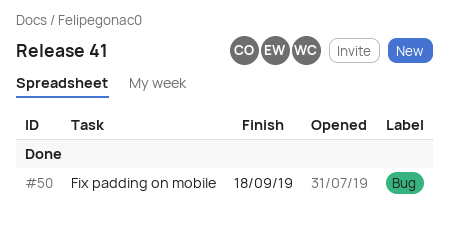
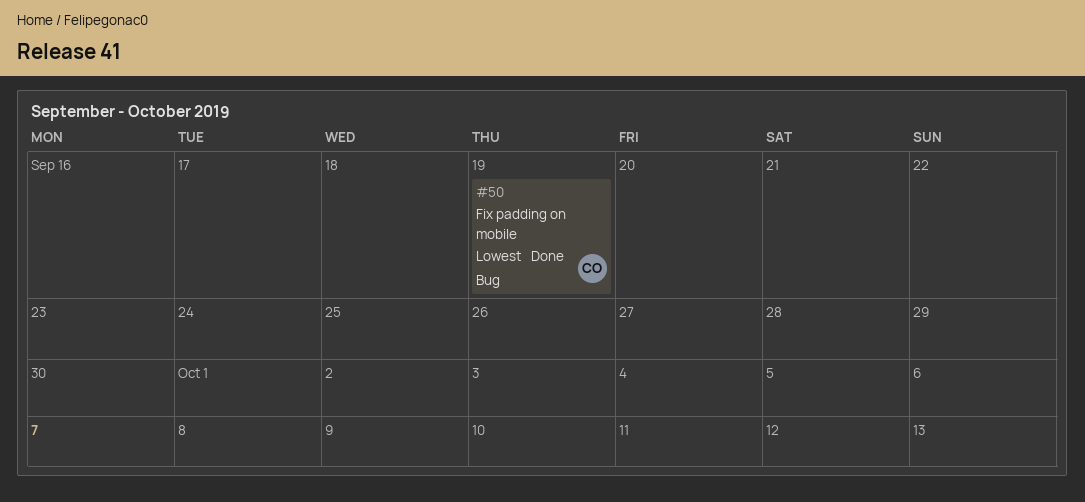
#50, due: Sep 18 -> Sep 19

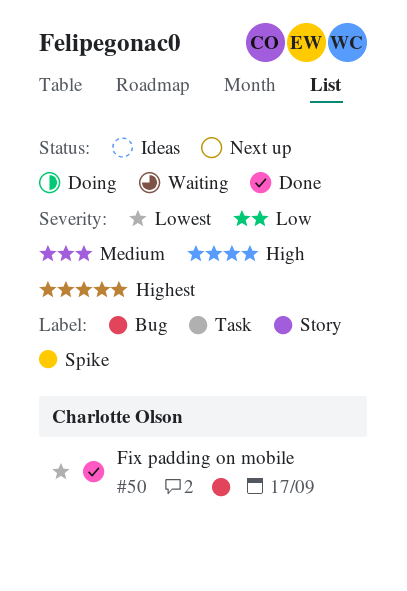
#50, due: Sep 19 -> Sep 17

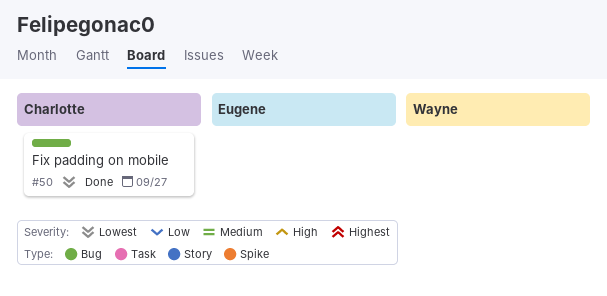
#50, due: Sep 17 -> Sep 27

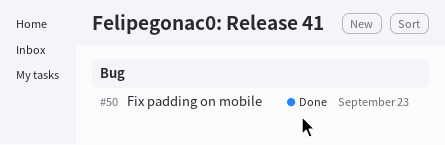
#50, due: Sep 27 -> Sep 23

